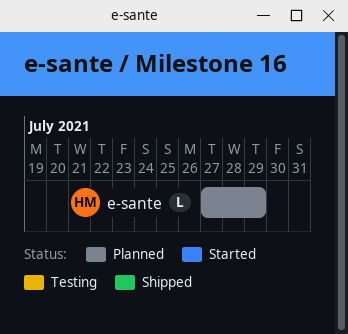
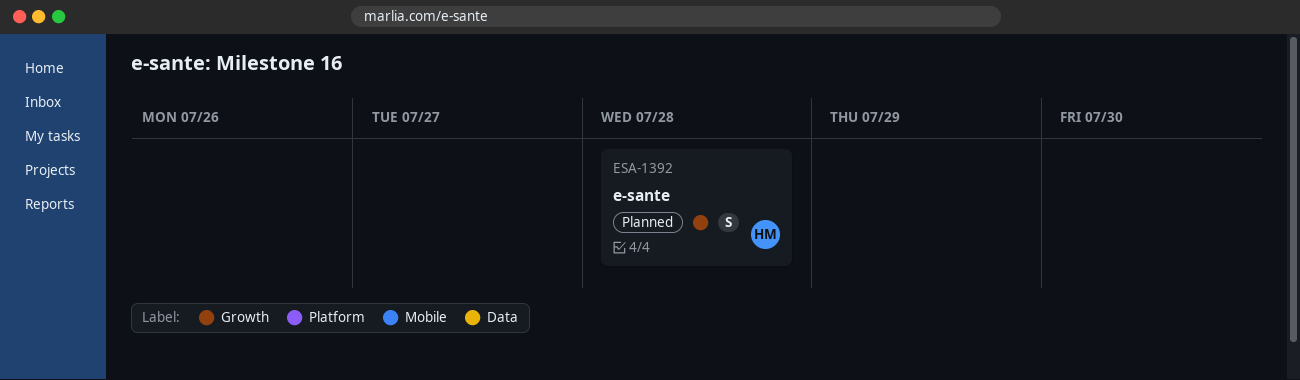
e-sante, estimate: L -> S
e-sante, due: Jul 29 -> Jul 28

